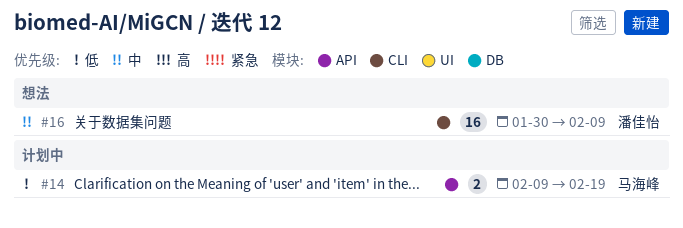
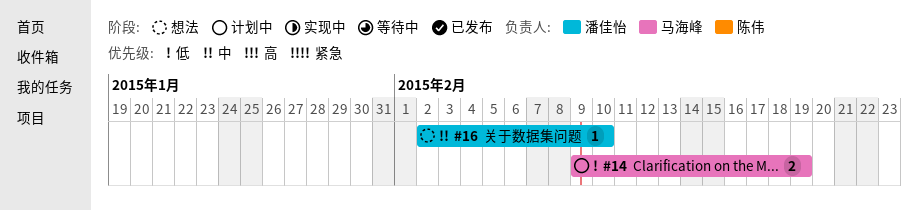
#16, estimate: 16 -> 1
#16, start: Jan 30 -> Feb 2
#16, due: Feb 9 -> Feb 10

